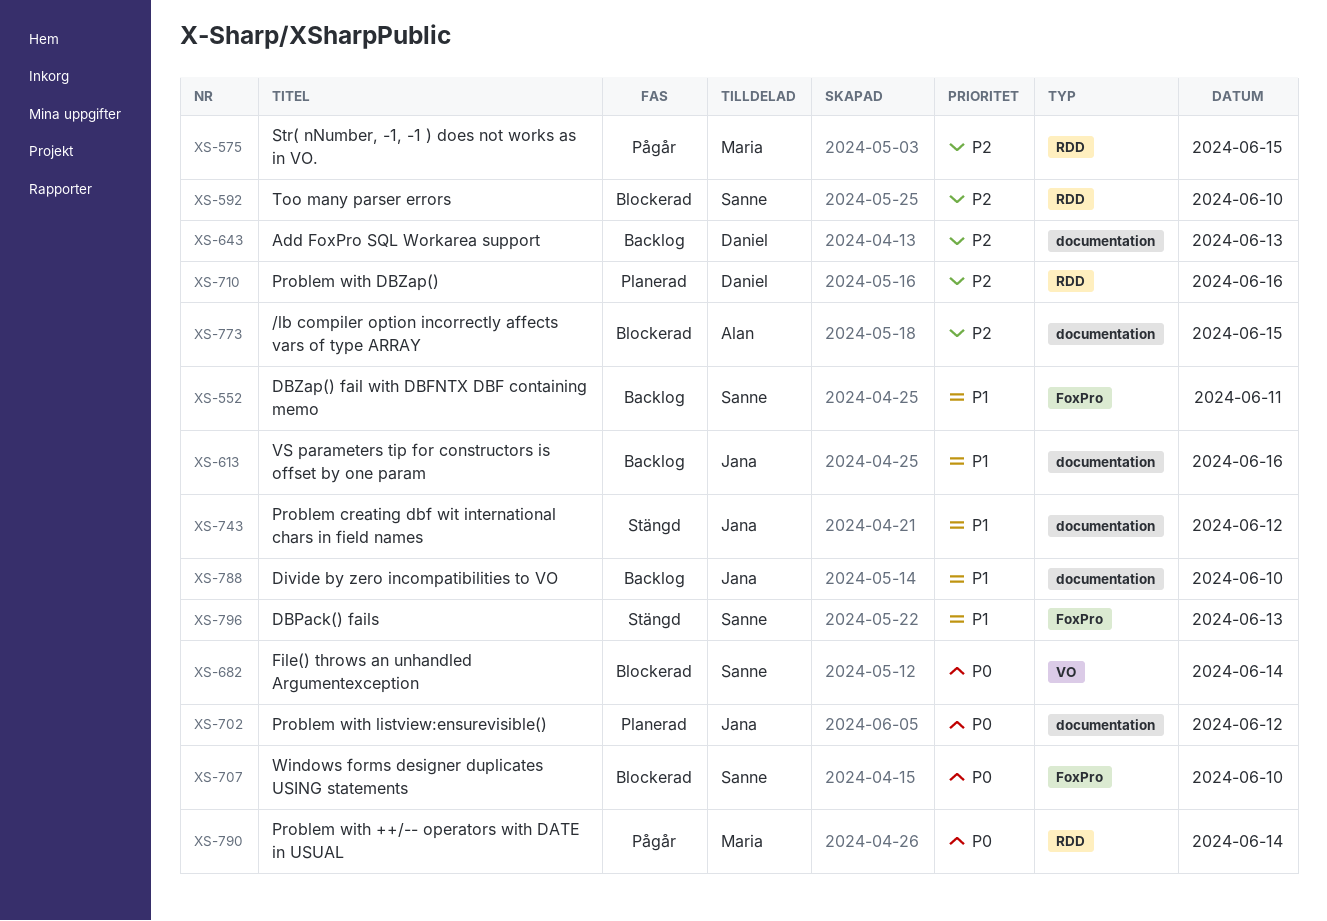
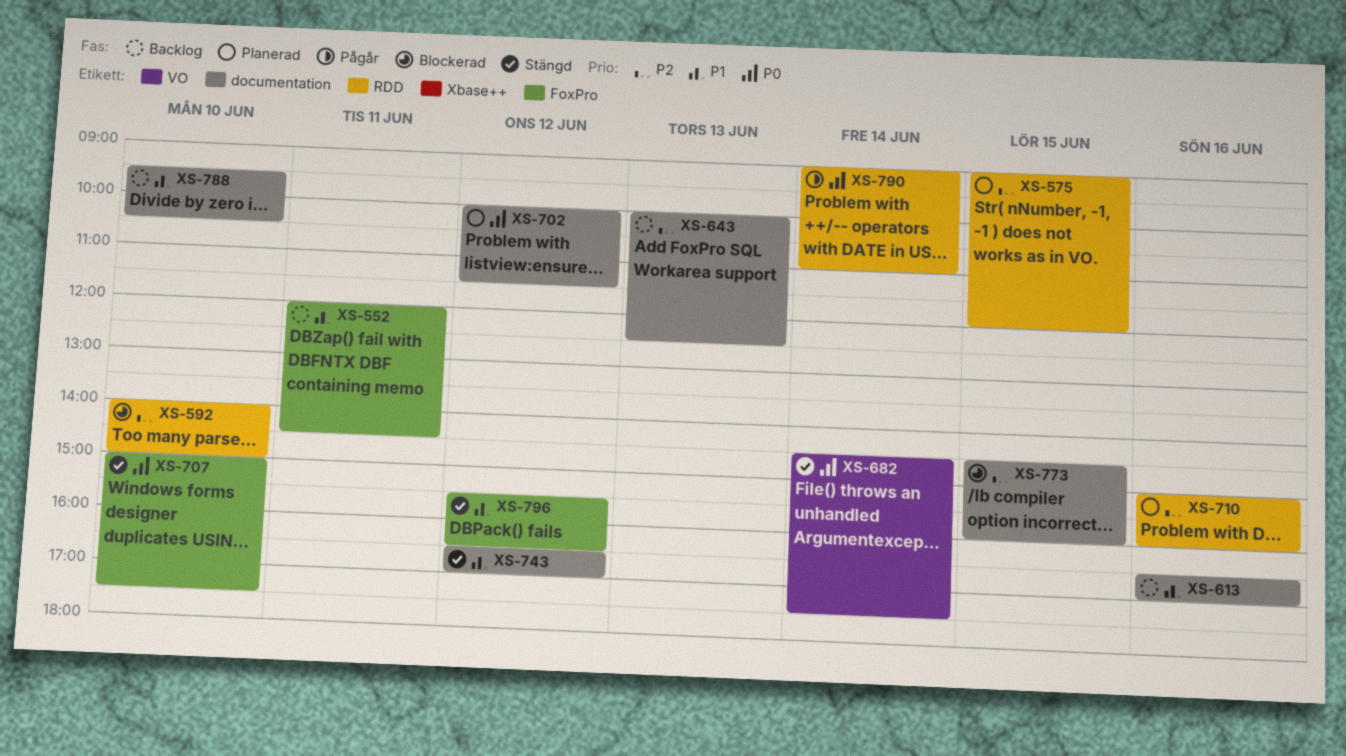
XS-575, status: Pågår -> Planerad
XS-682, status: Blockerad -> Stängd
XS-707, status: Blockerad -> Stängd
XS-796, day: Jun 13 -> Jun 12

